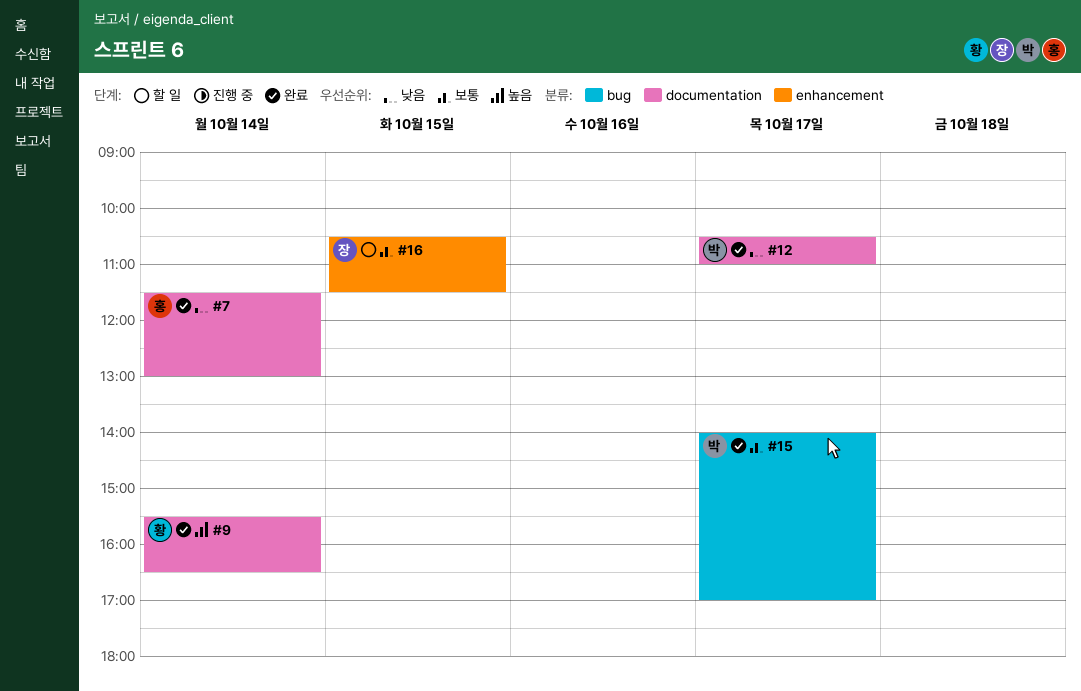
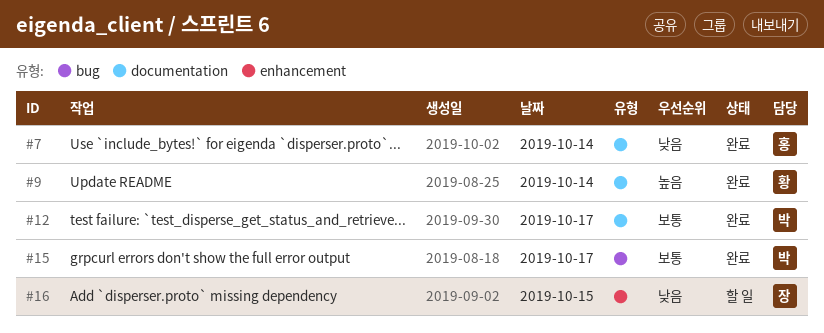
#12, priority: 낮음 -> 보통
#16, priority: 보통 -> 낮음

